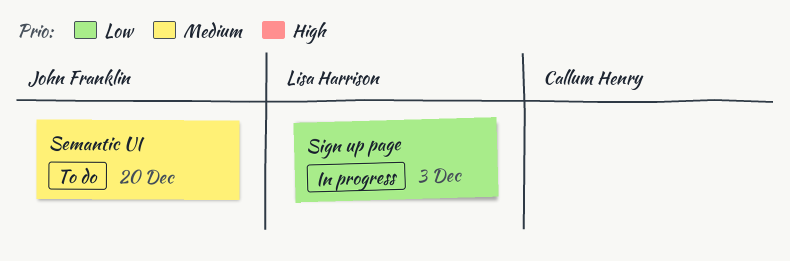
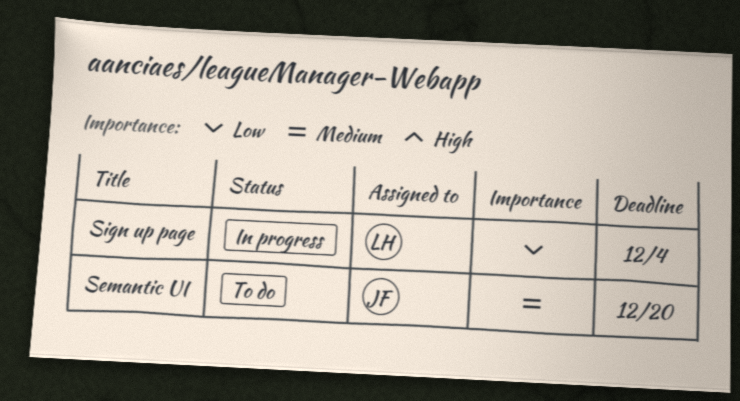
Sign up page, due: Dec 3 -> Dec 4

